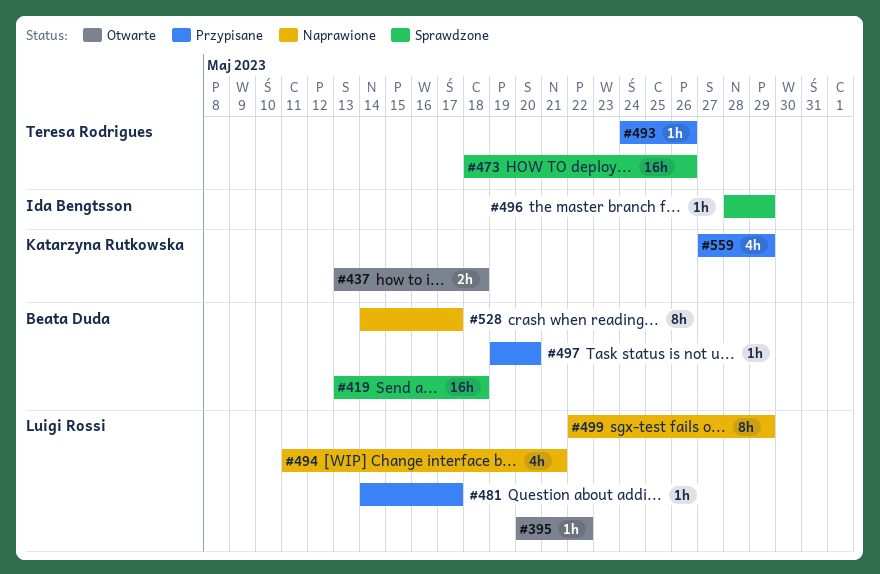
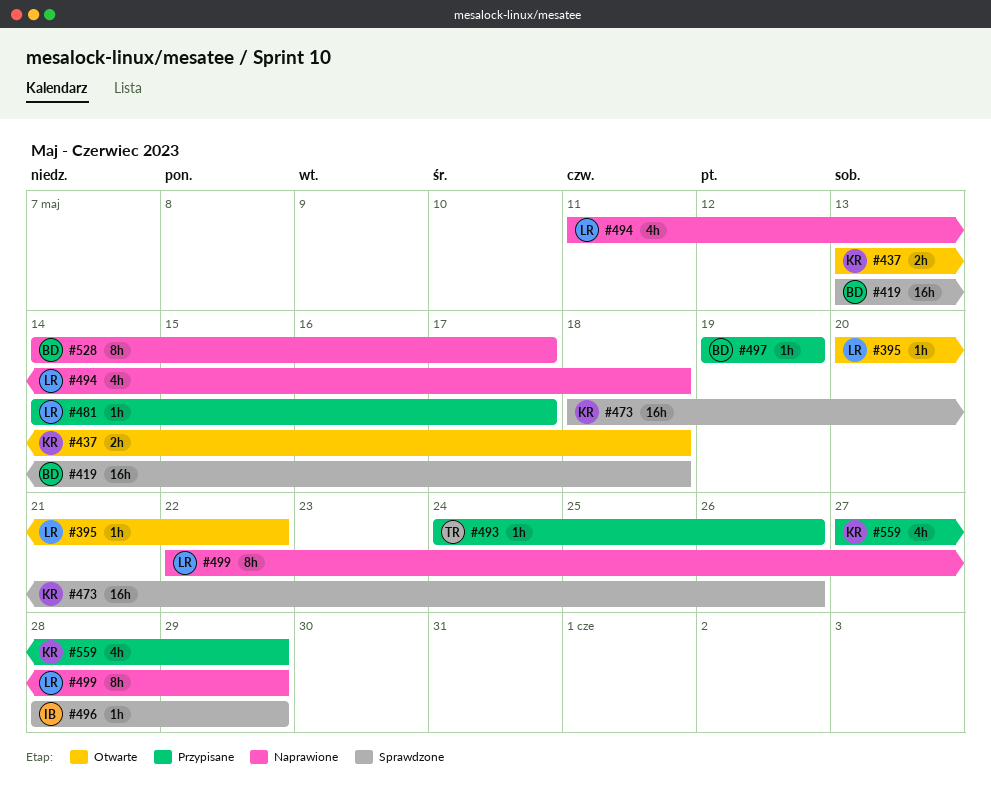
#473, owner: Teresa Rodrigues -> Katarzyna Rutkowska
#494, due: May 21 -> May 18
#497, due: May 20 -> May 19

